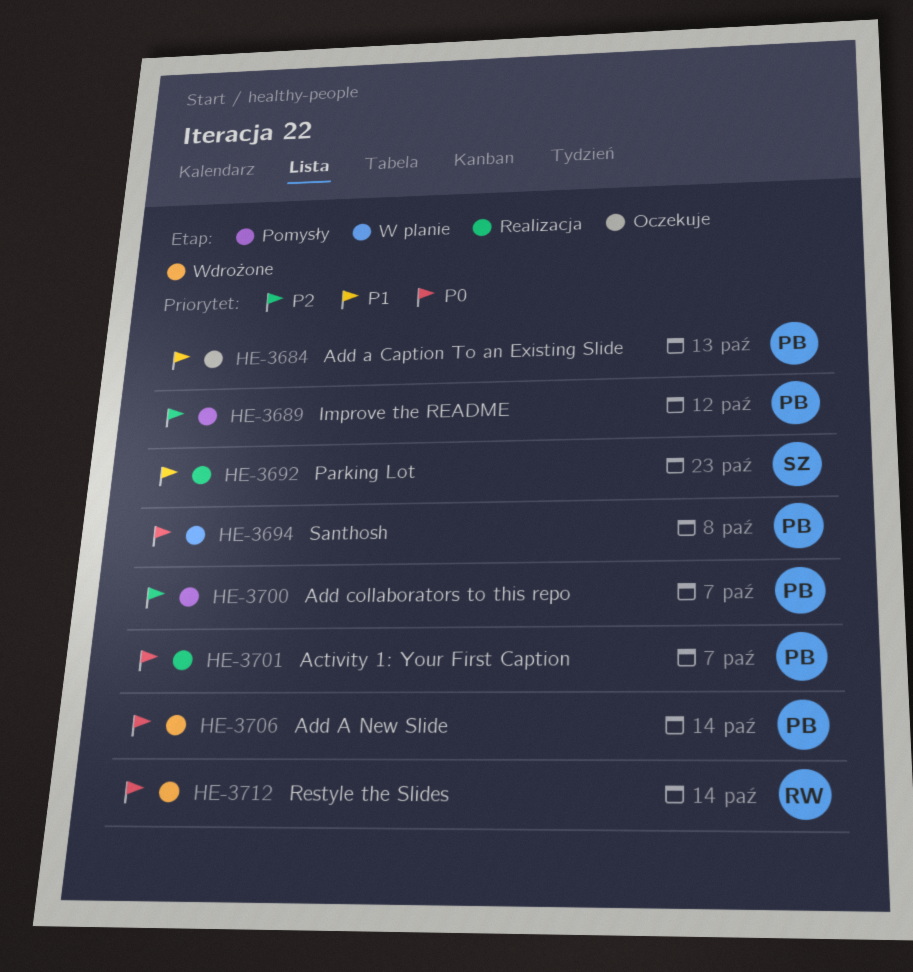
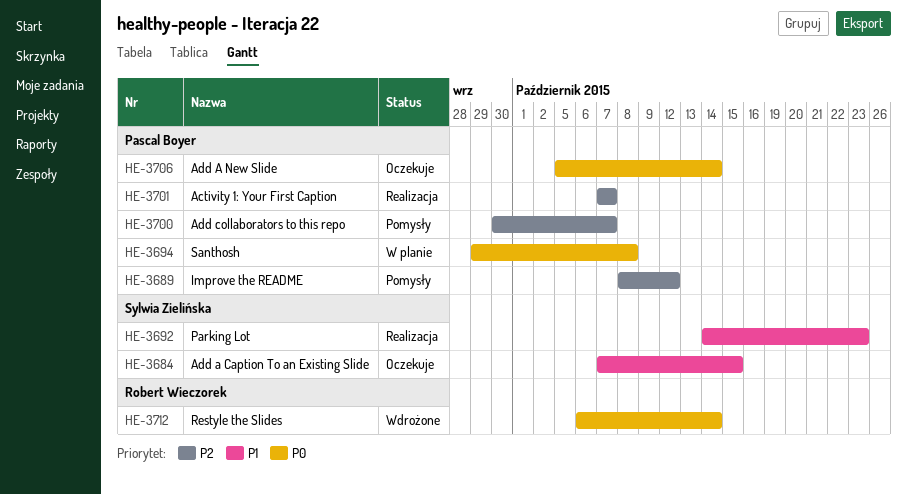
HE-3684, owner: Pascal Boyer -> Sylwia Zielińska
HE-3684, due: Oct 13 -> Oct 15
HE-3701, priority: P0 -> P2
HE-3706, status: Wdrożone -> Oczekuje

